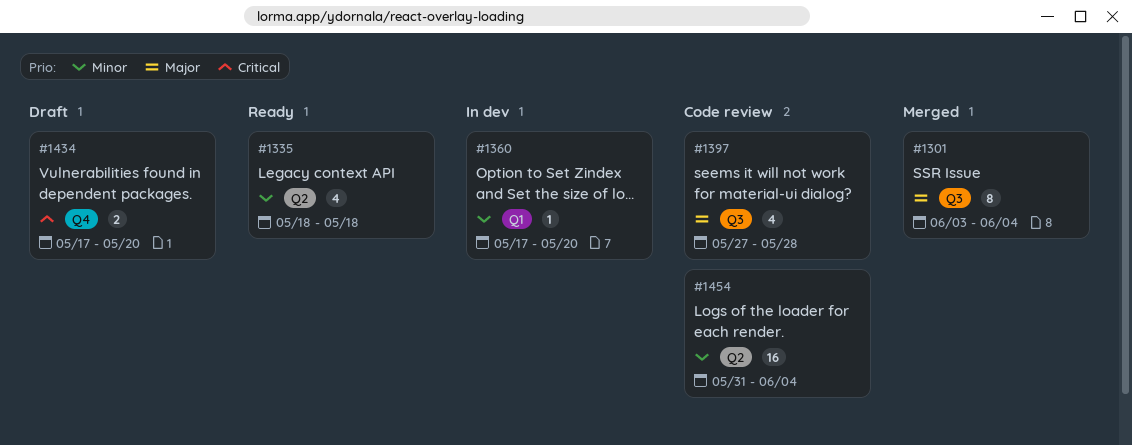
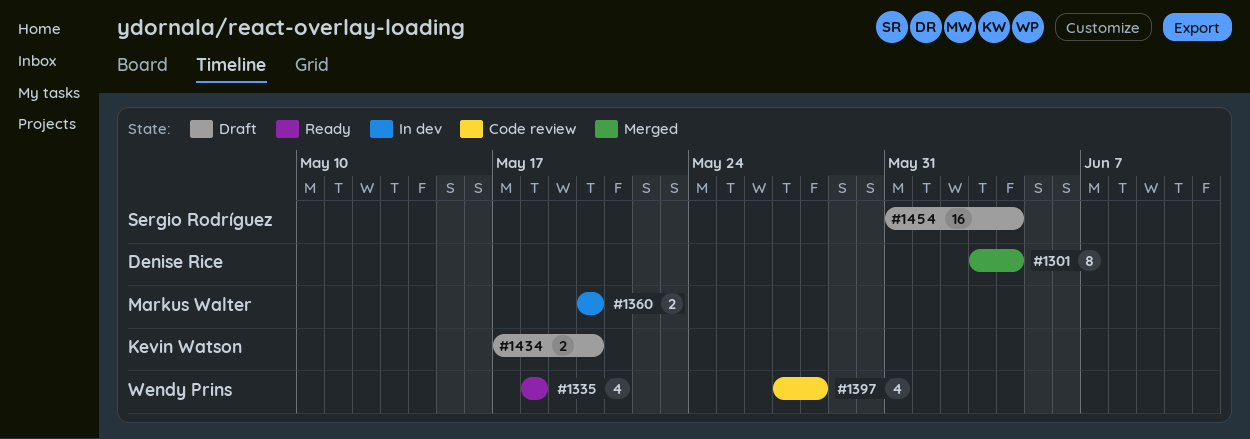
#1360, estimate: 1 -> 2
#1360, start: May 17 -> May 20
#1454, status: Code review -> Draft

